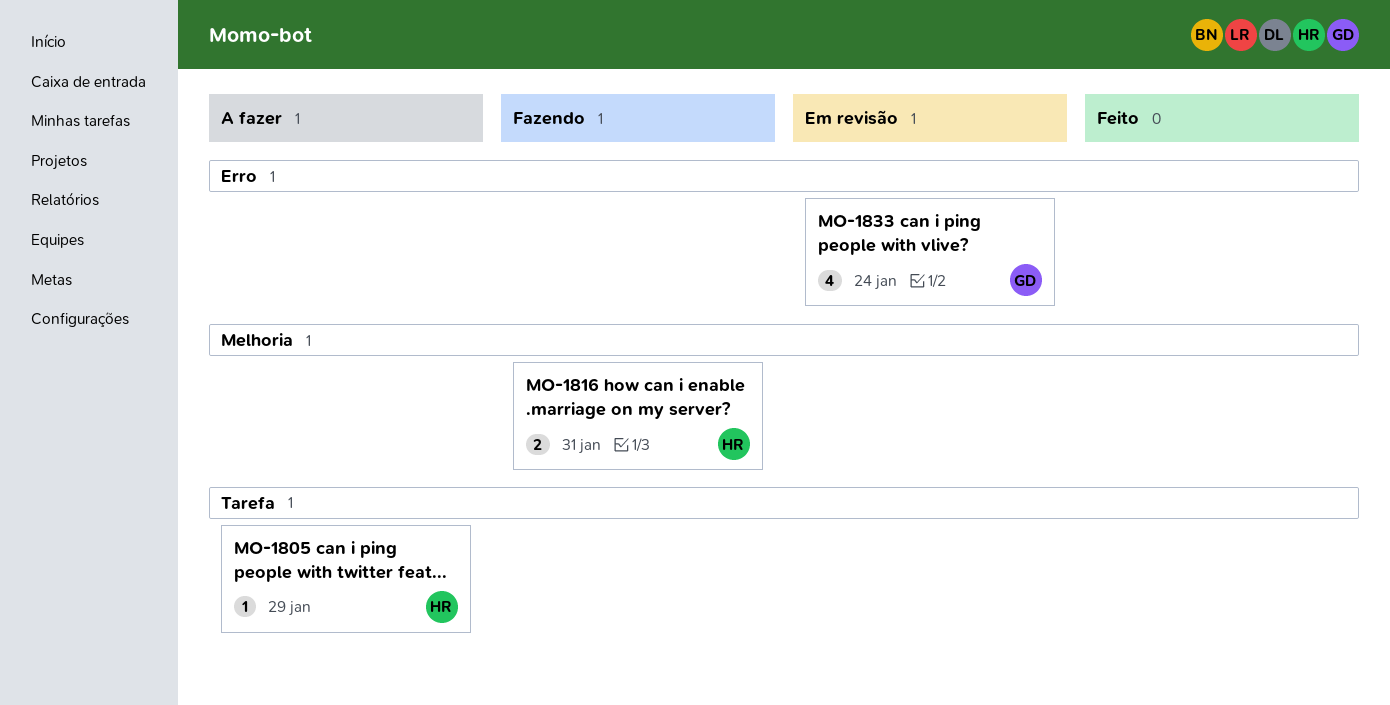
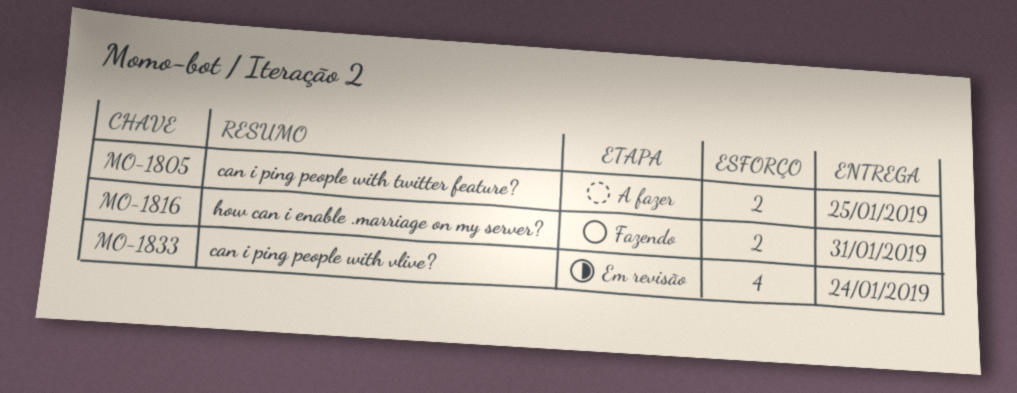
MO-1805, estimate: 1 -> 2
MO-1805, due: Jan 29 -> Jan 25

